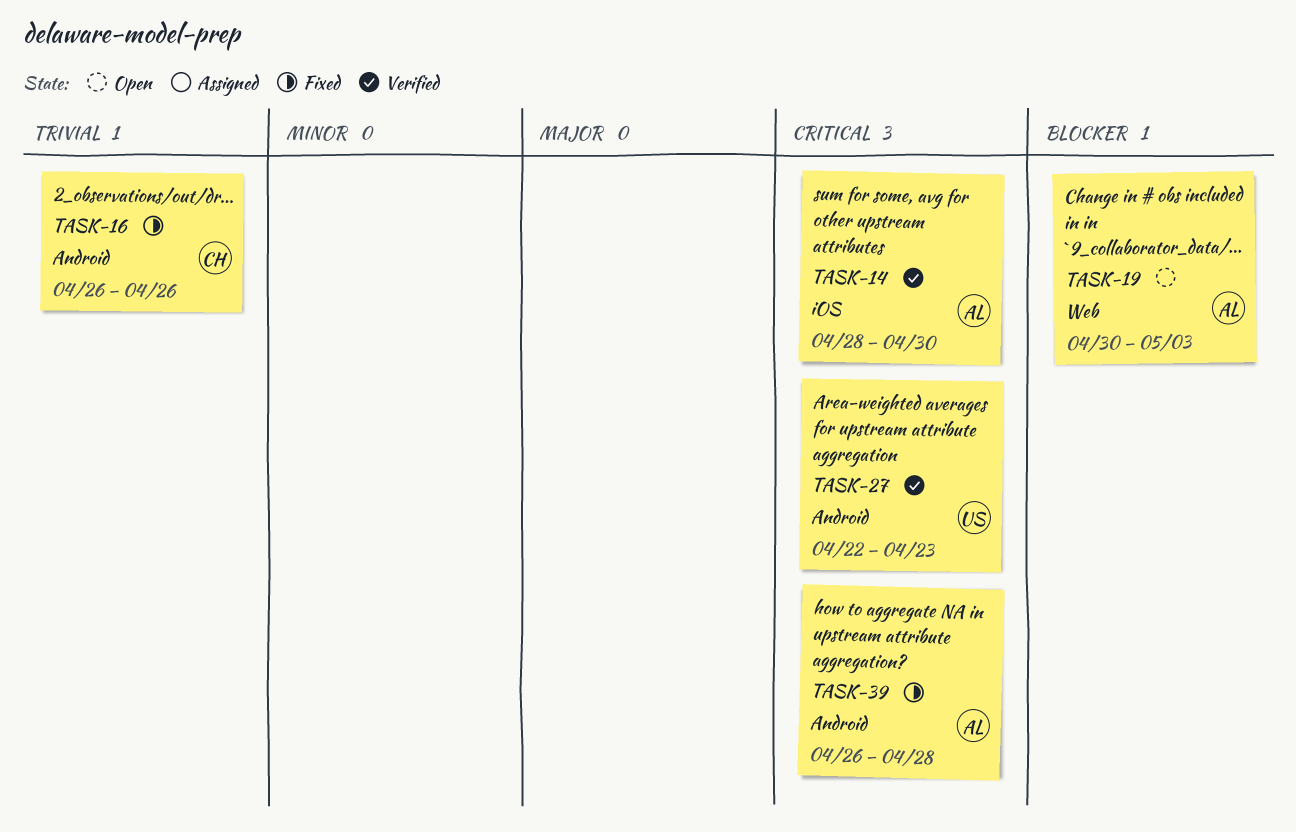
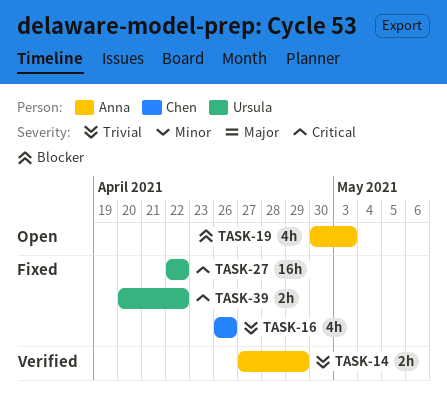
TASK-14, priority: Critical -> Trivial
TASK-14, start: Apr 28 -> Apr 27
TASK-14, due: Apr 30 -> Apr 29
TASK-27, status: Verified -> Fixed
TASK-27, due: Apr 23 -> Apr 22
TASK-39, owner: Anna -> Ursula
TASK-39, start: Apr 26 -> Apr 20
TASK-39, due: Apr 28 -> Apr 22

